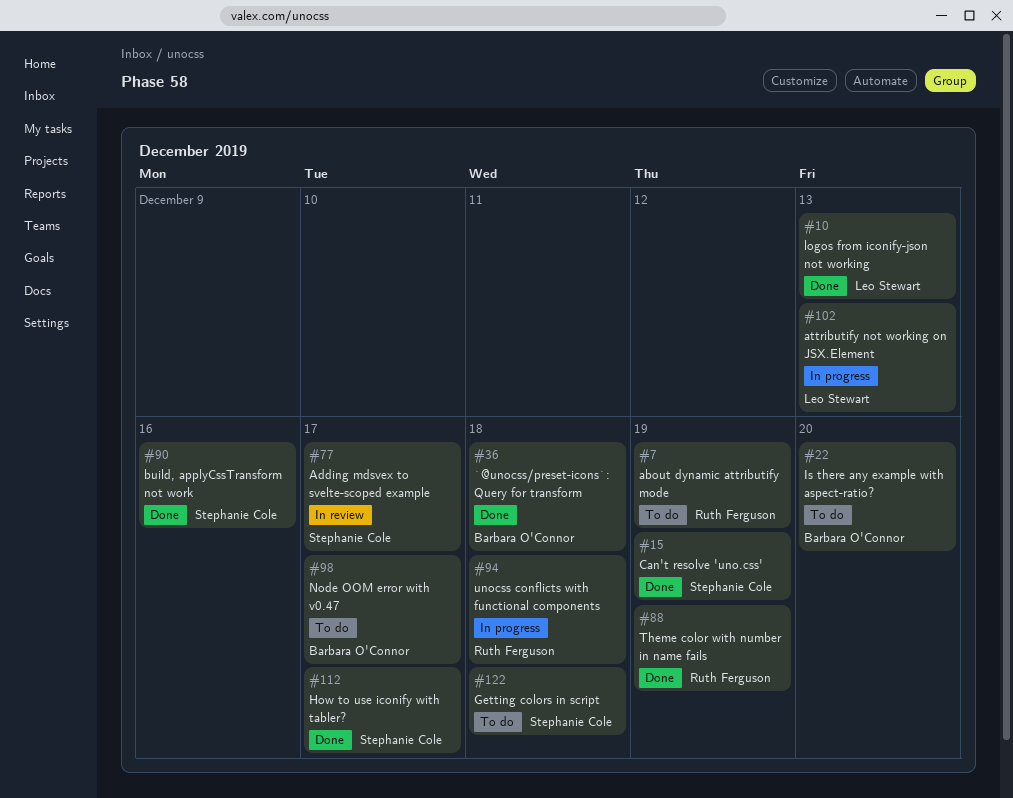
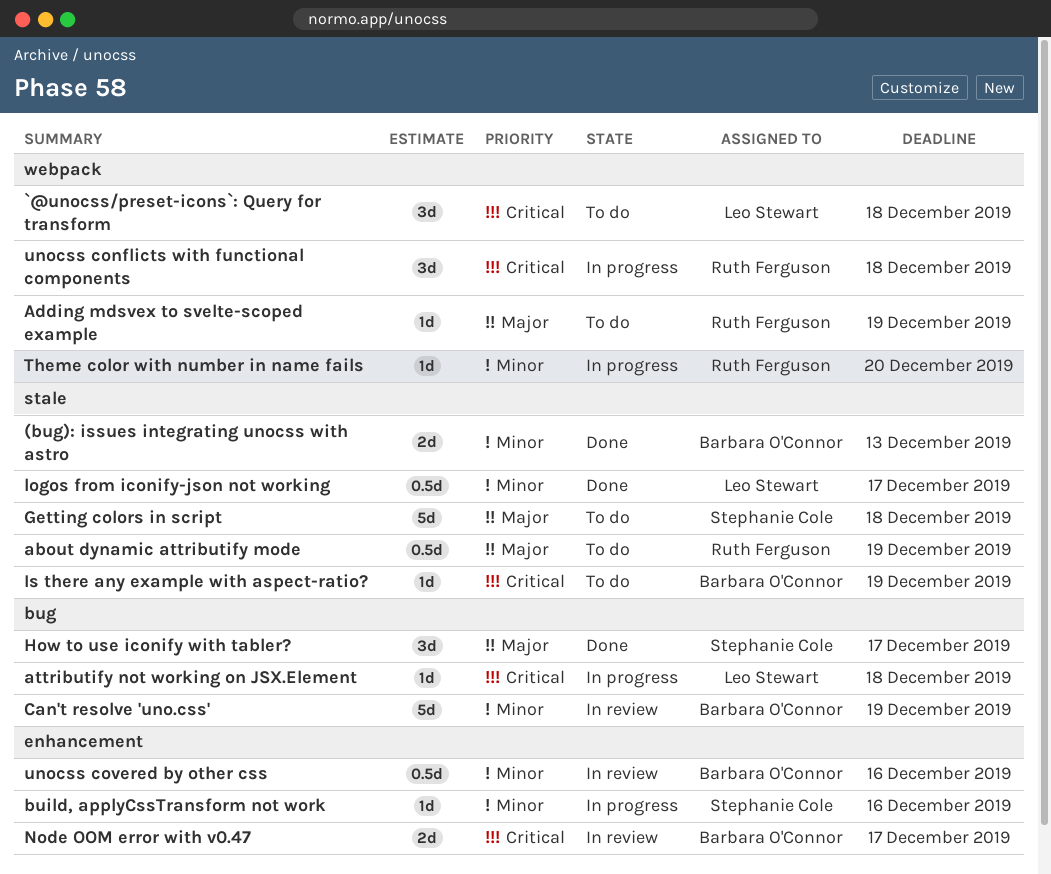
(bug): issues integrating unocss with astro: none -> present
`@unocss/preset-icons`: Query for transform, status: Done -> To do
`@unocss/preset-icons`: Query for transform, owner: Barbara O'Connor -> Leo Stewart
Adding mdsvex to svelte-scoped example, status: In review -> To do
Adding mdsvex to svelte-scoped example, owner: Stephanie Cole -> Ruth Ferguson
Adding mdsvex to svelte-scoped example, due: Dec 17 -> Dec 19
attributify not working on JSX.Element, due: Dec 13 -> Dec 18
build, applyCssTransform not work, status: Done -> In progress
Can't resolve 'uno.css', status: Done -> In review
Can't resolve 'uno.css', owner: Stephanie Cole -> Barbara O'Connor
Is there any example with aspect-ratio?, due: Dec 20 -> Dec 19
logos from iconify-json not working, due: Dec 13 -> Dec 17
Node OOM error with v0.47, status: To do -> In review
Theme color with number in name fails, status: Done -> In progress
Theme color with number in name fails, due: Dec 19 -> Dec 20
unocss covered by other css: none -> present

